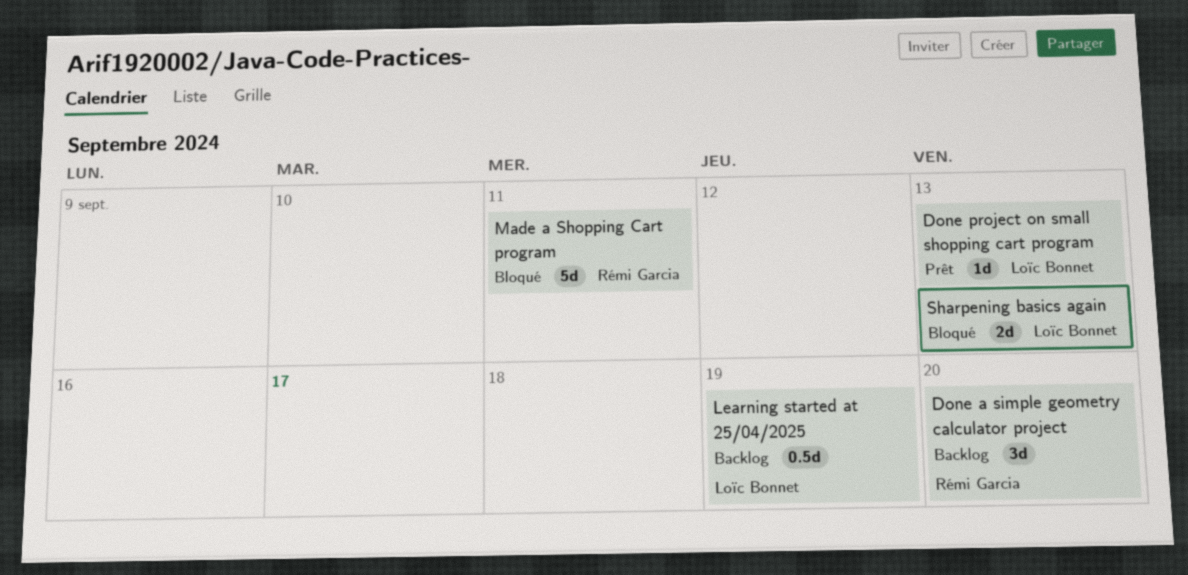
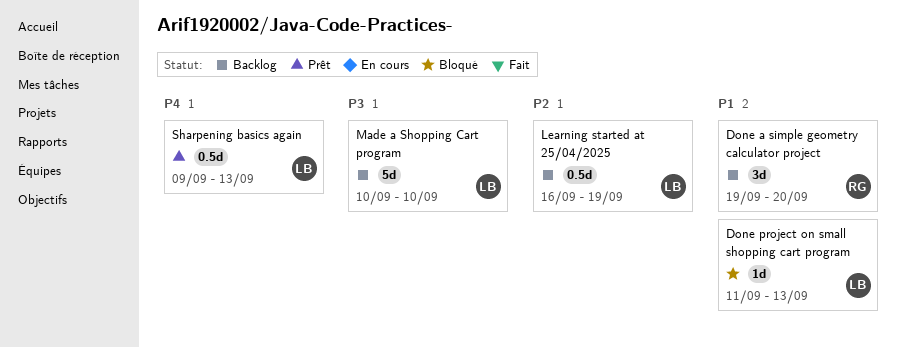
Done project on small shopping cart program, status: Prêt -> Bloqué
Made a Shopping Cart program, status: Bloqué -> Backlog
Made a Shopping Cart program, owner: Rémi Garcia -> Loïc Bonnet
Made a Shopping Cart program, due: Sep 11 -> Sep 10
Sharpening basics again, status: Bloqué -> Prêt
Sharpening basics again, estimate: 2d -> 0.5d

